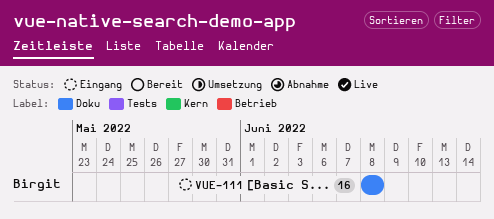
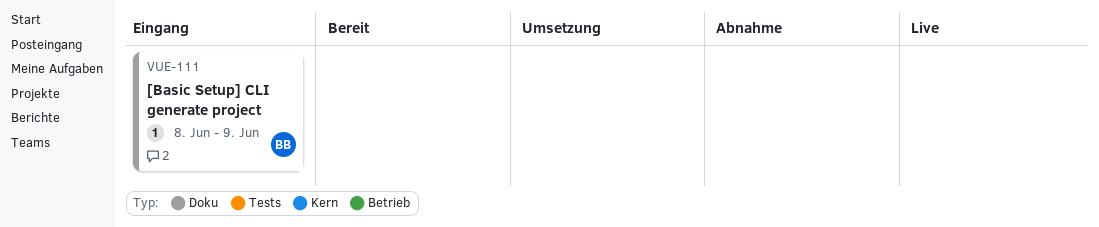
VUE-111, estimate: 16 -> 1
VUE-111, due: Jun 8 -> Jun 9

